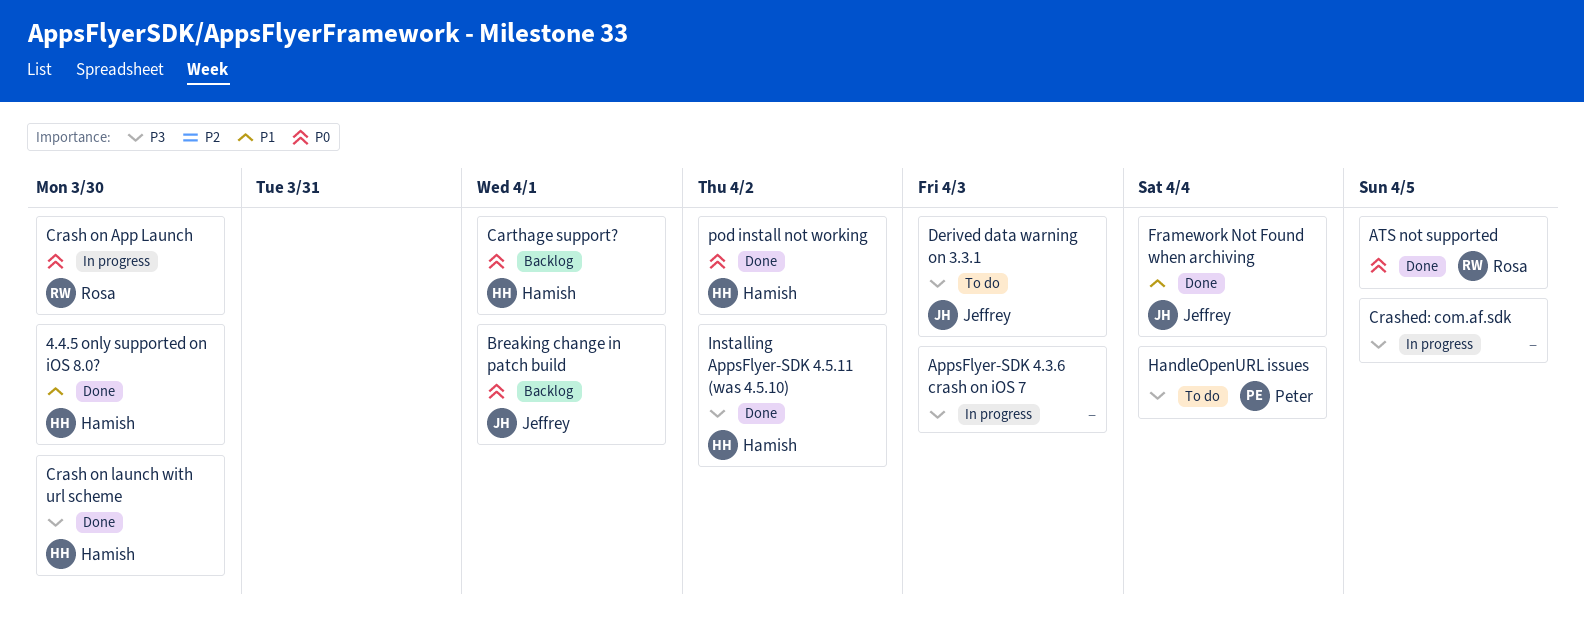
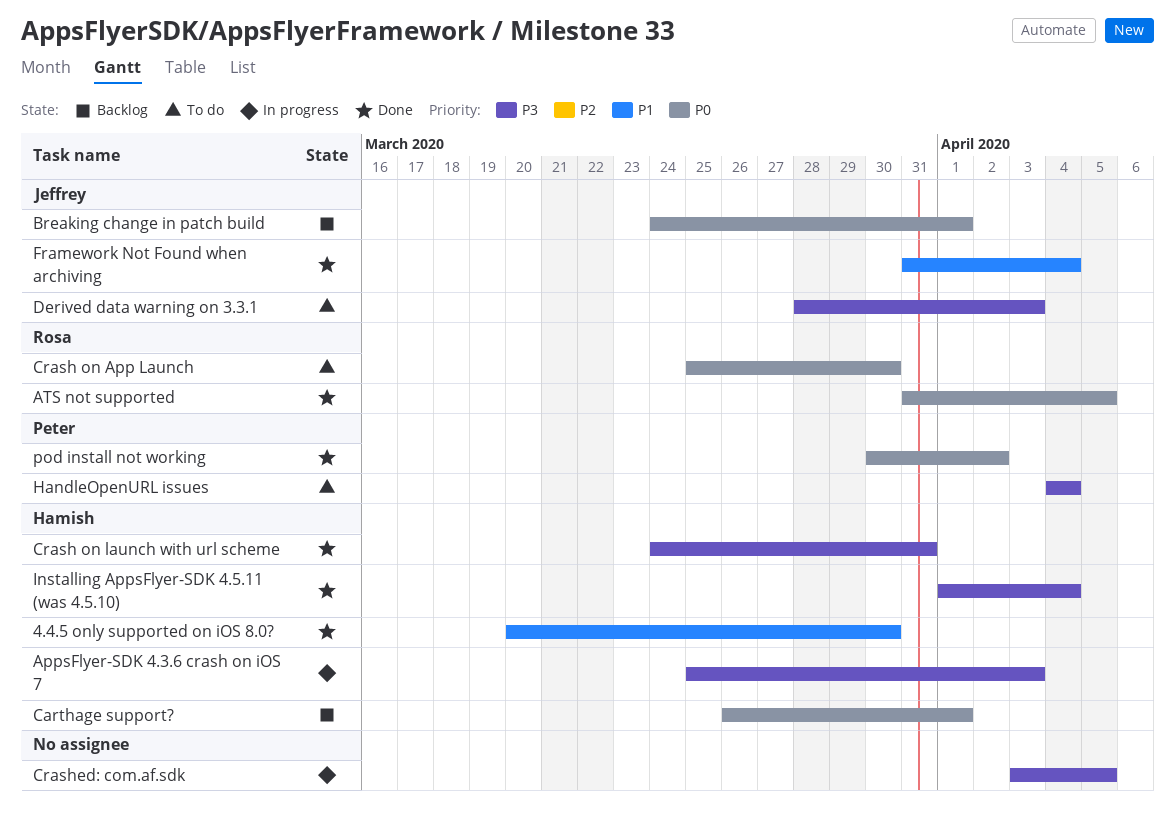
AppsFlyer-SDK 4.3.6 crash on iOS 7, owner: none -> Hamish
Crash on App Launch, status: In progress -> To do
Crash on launch with url scheme, due: Mar 30 -> Mar 31
Installing AppsFlyer-SDK 4.5.11 (was 4.5.10), due: Apr 2 -> Apr 4
pod install not working, owner: Hamish -> Peter

